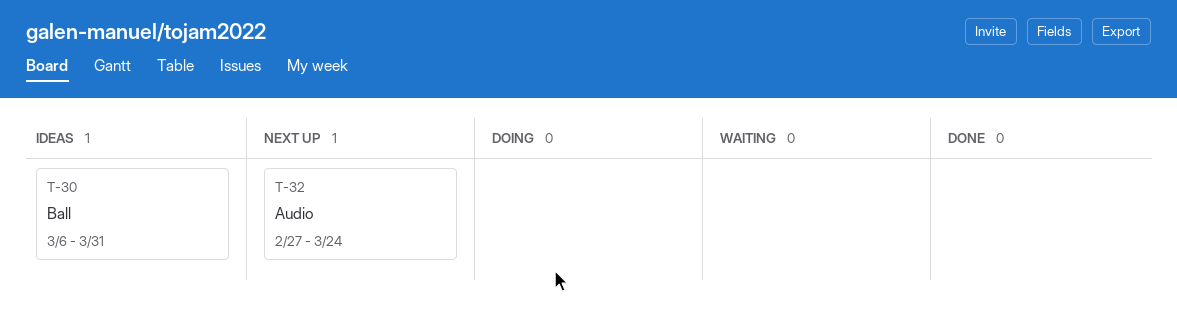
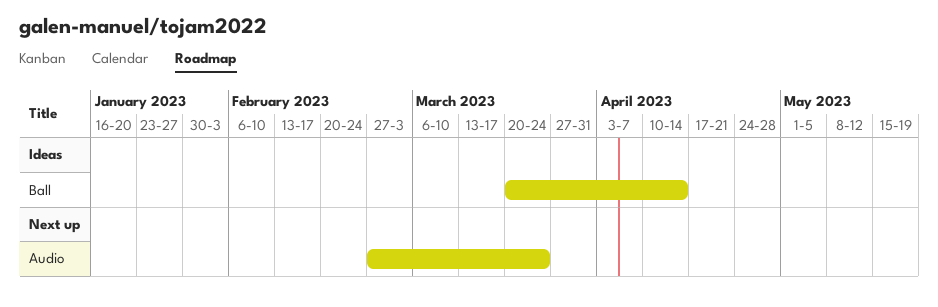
Ball, start: Mar 6 -> Mar 20
Ball, due: Mar 31 -> Apr 14

